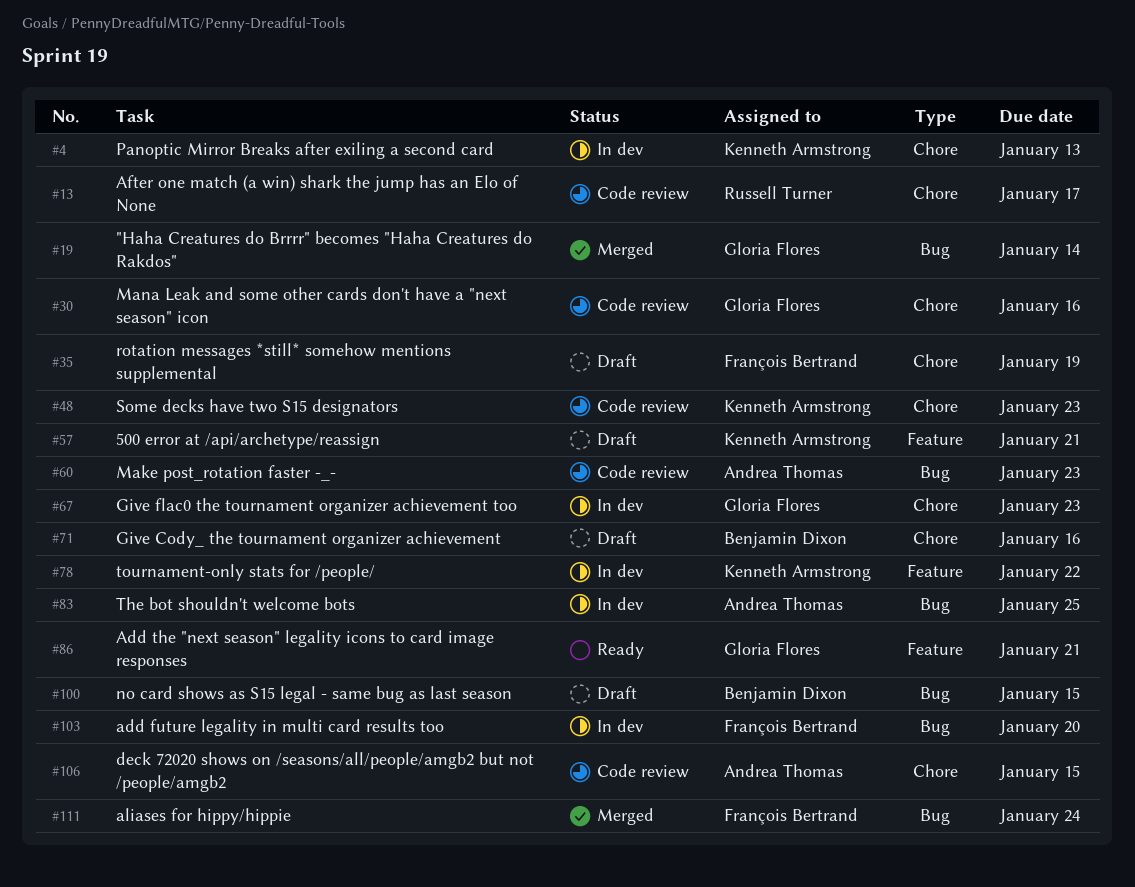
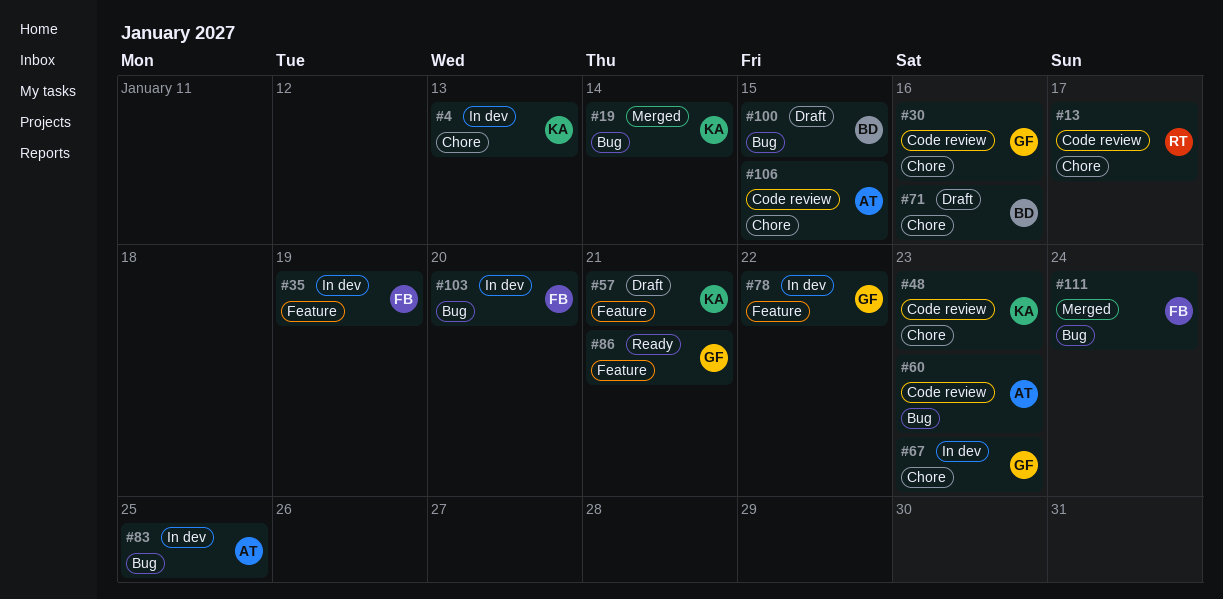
#19, owner: Gloria Flores -> Kenneth Armstrong
#35, status: Draft -> In dev
#35, label: Chore -> Feature
#78, owner: Kenneth Armstrong -> Gloria Flores

